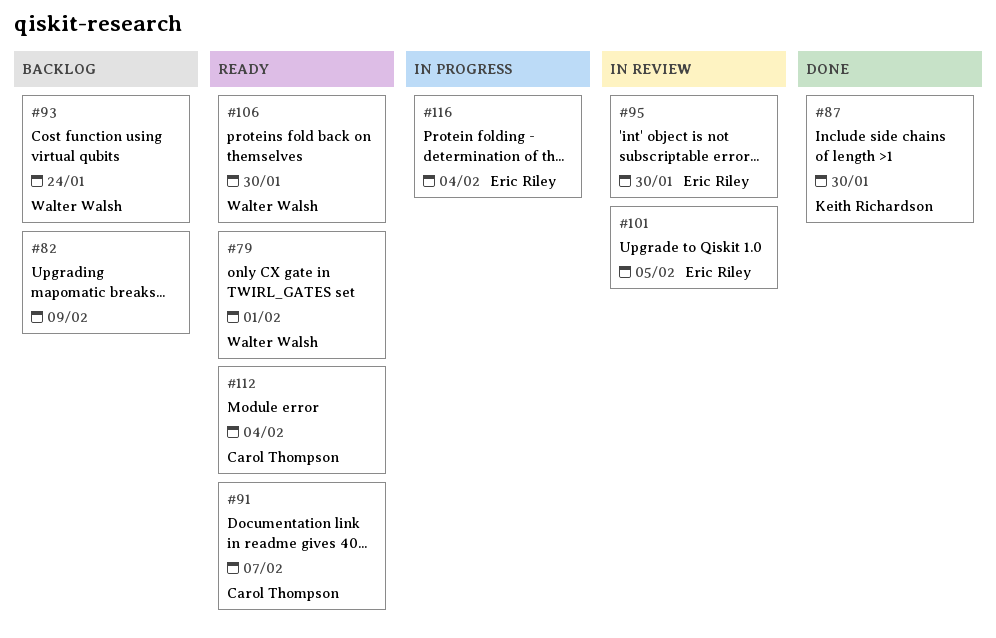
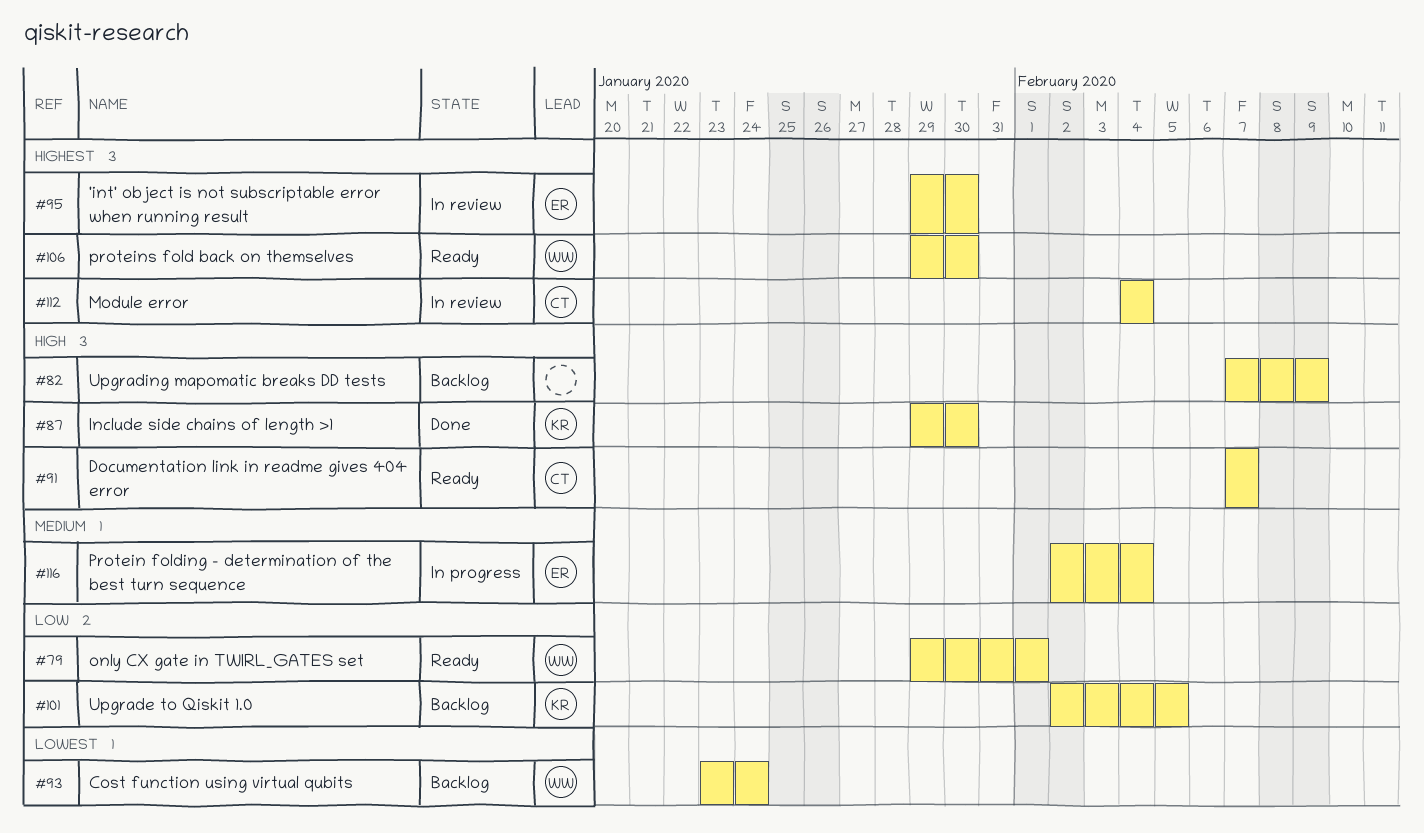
#101, status: In review -> Backlog
#101, owner: Eric Riley -> Keith Richardson
#112, status: Ready -> In review

